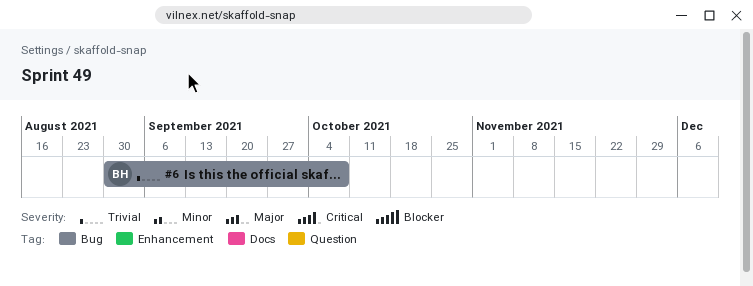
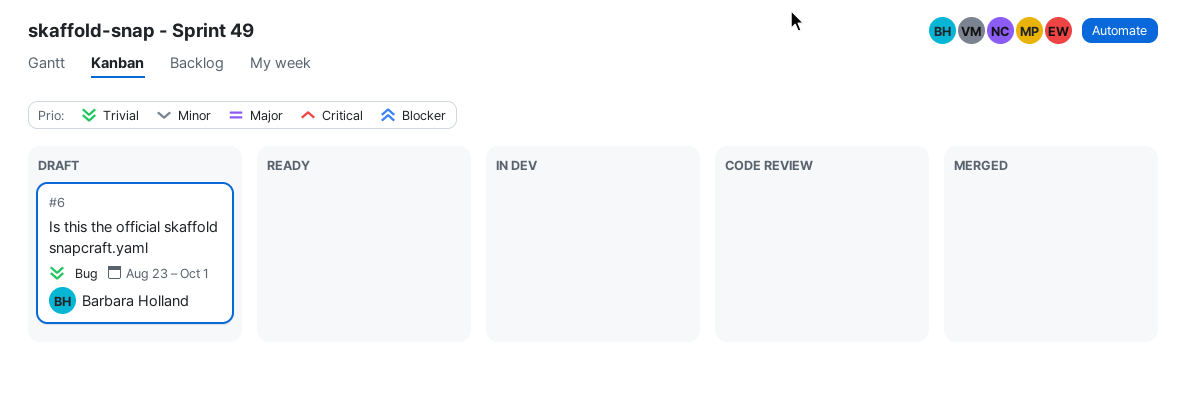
#6, start: Aug 30 -> Aug 23
#6, due: Oct 8 -> Oct 1

